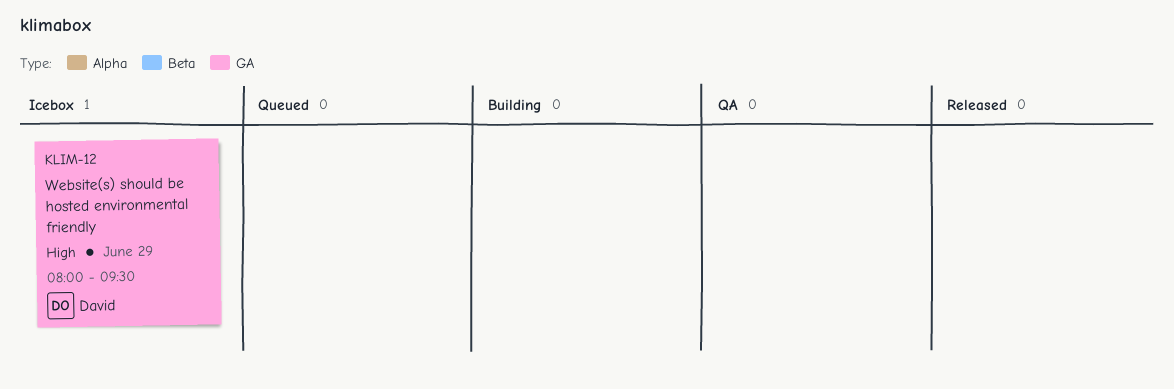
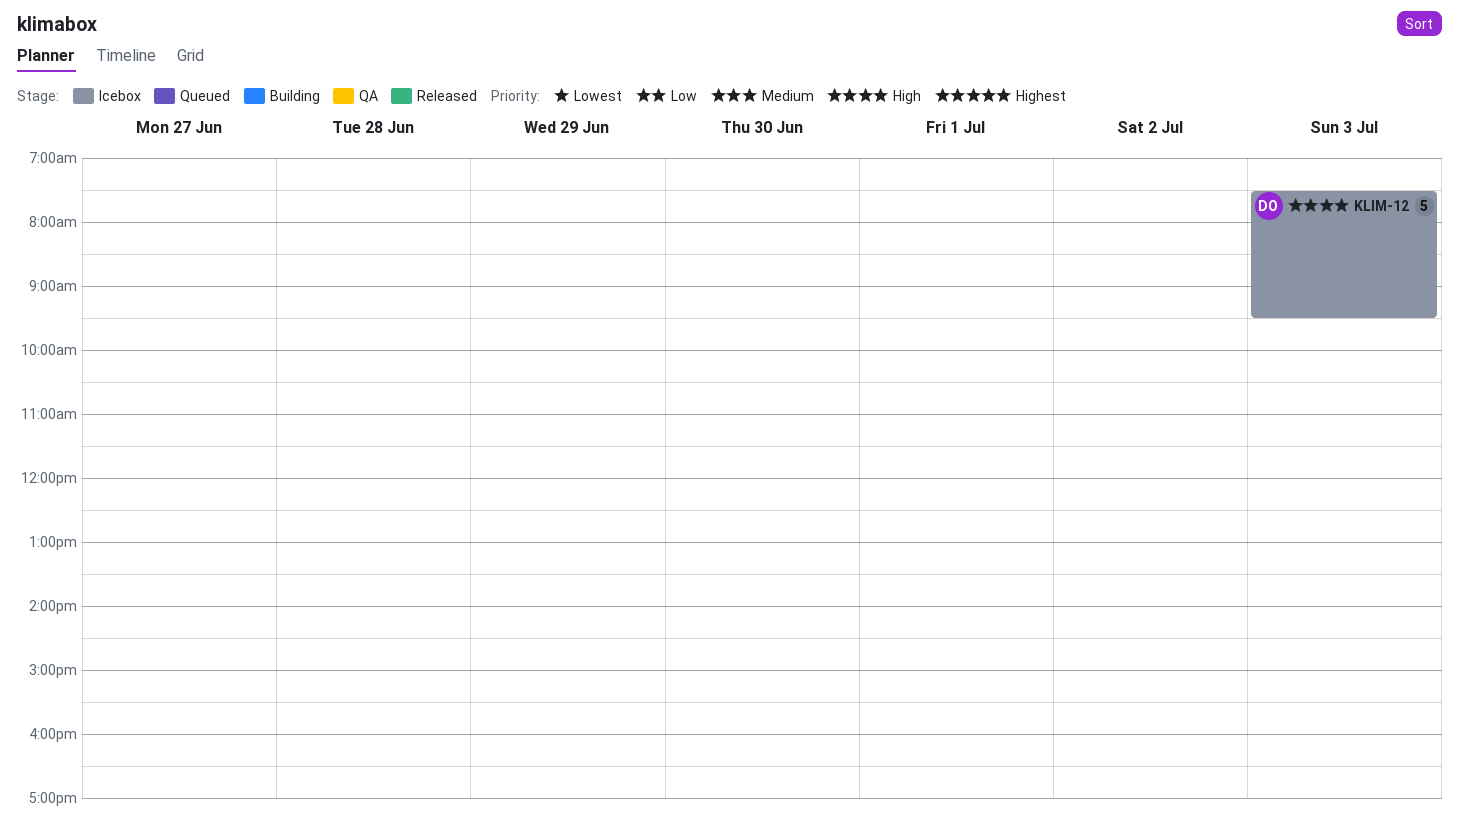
KLIM-12, estimate: 1 -> 5
KLIM-12, day: Jun 29 -> Jul 3
KLIM-12, begins: 08:00 -> 07:30

